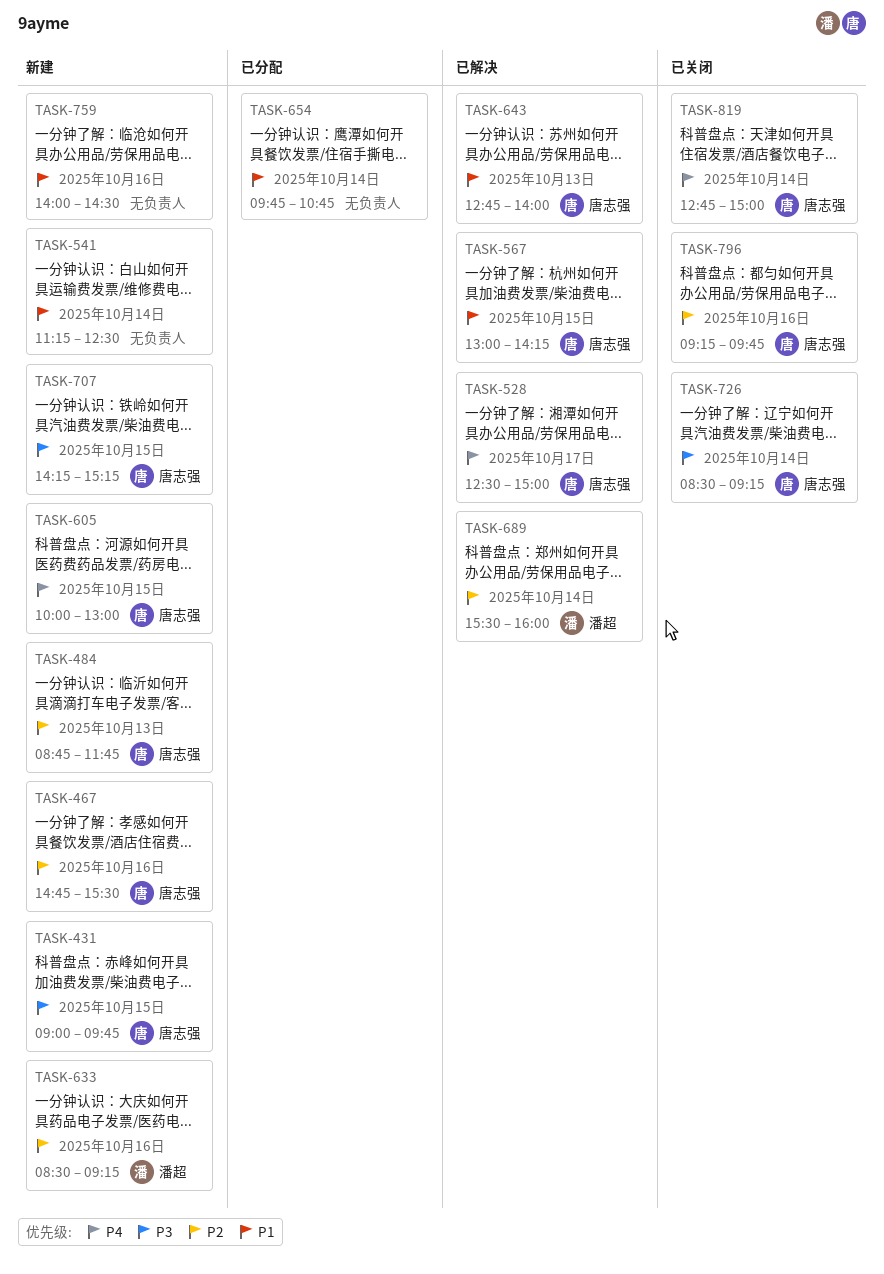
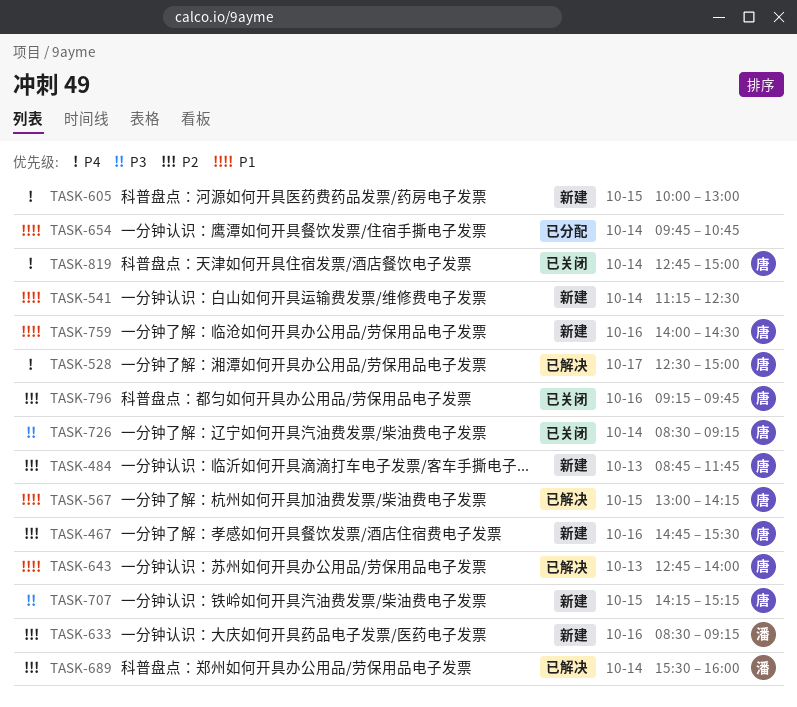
TASK-431: present -> none
TASK-605, owner: 唐志强 -> none
TASK-759, owner: none -> 唐志强

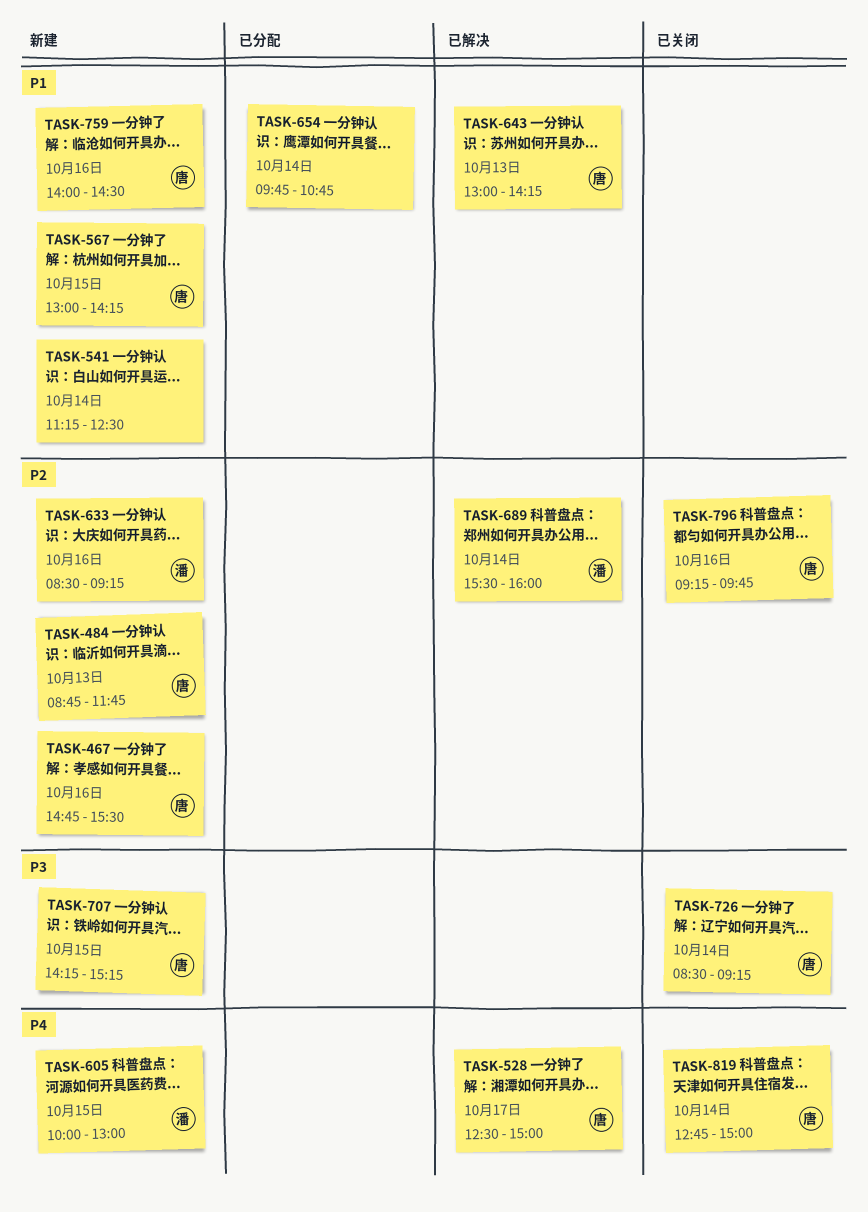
TASK-567, status: 已解决 -> 新建
TASK-605, owner: none -> 潘
TASK-643, begins: 12:45 -> 13:00
TASK-643, ends: 14:00 -> 14:15

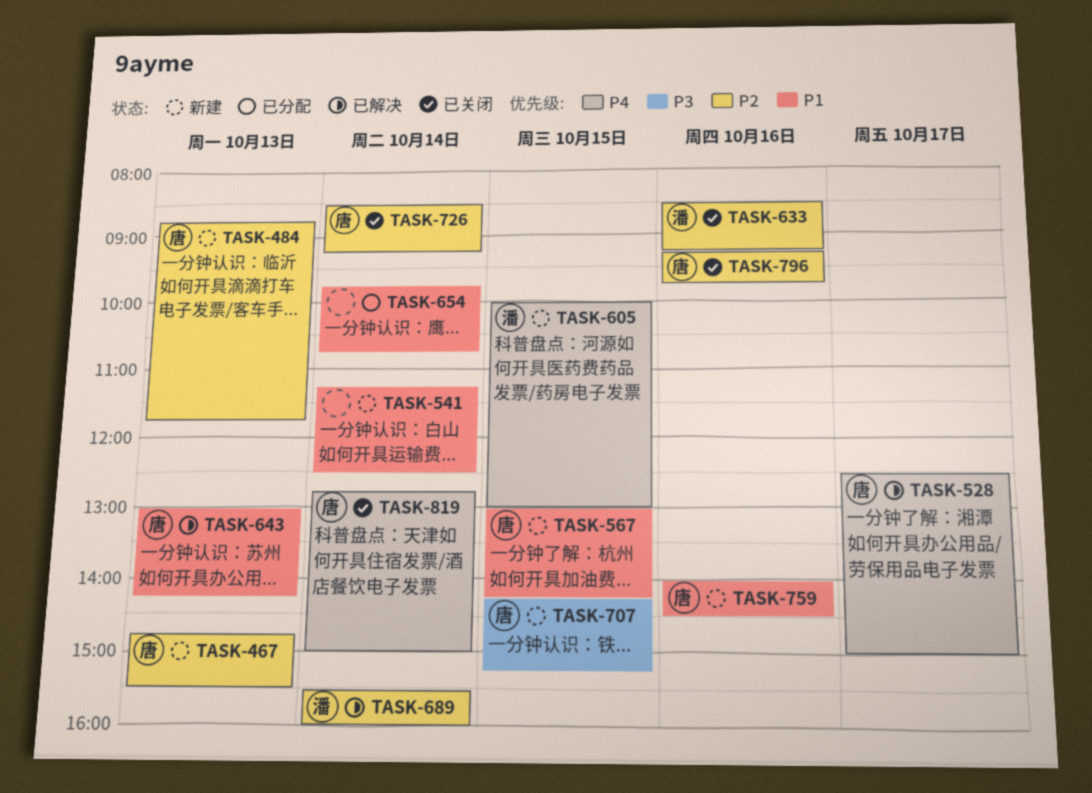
TASK-467, day: Oct 16 -> Oct 13
TASK-633, status: 新建 -> 已关闭
TASK-726, priority: P3 -> P2

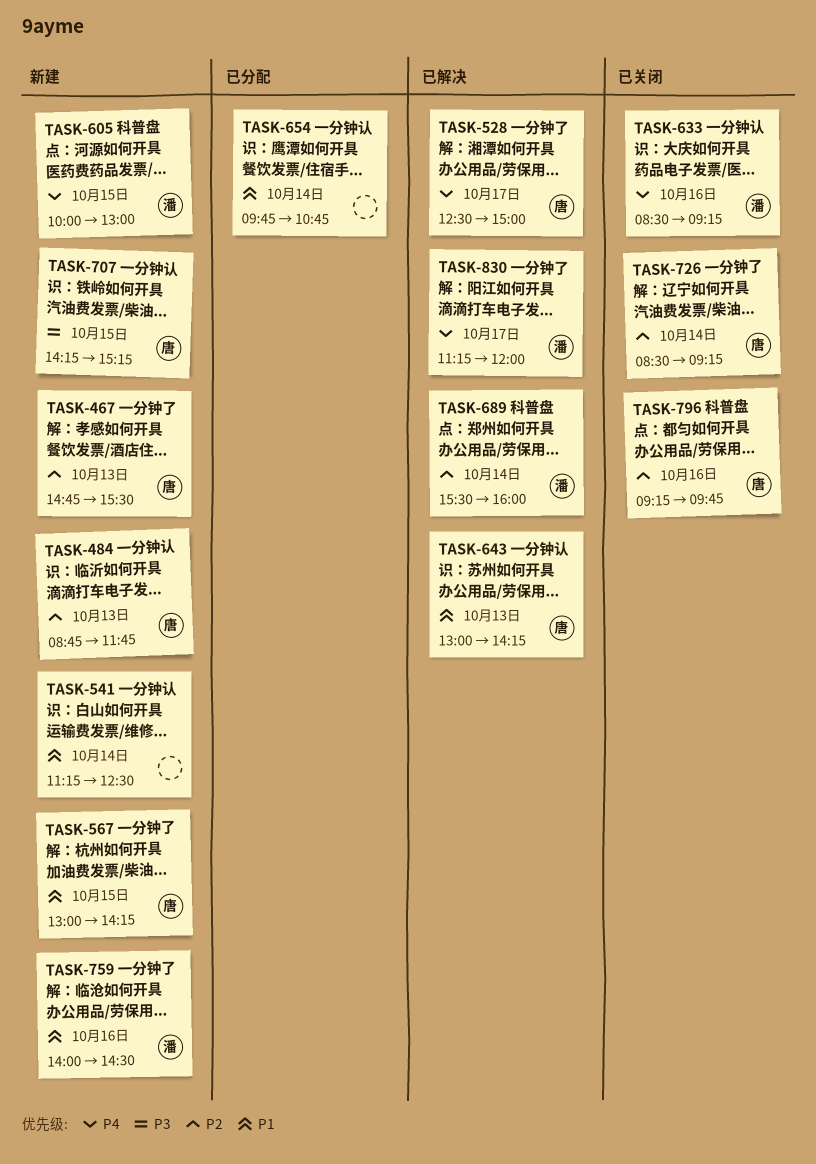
TASK-633, priority: P2 -> P4
TASK-759, owner: 唐 -> 潘
TASK-819: present -> none
TASK-830: none -> present

